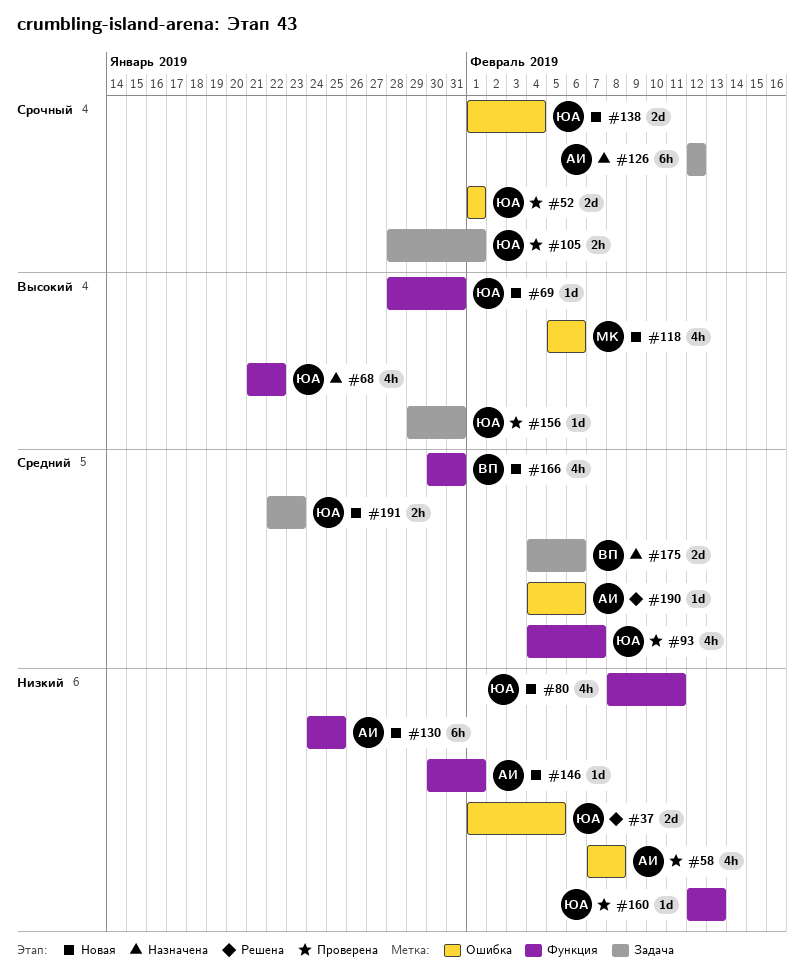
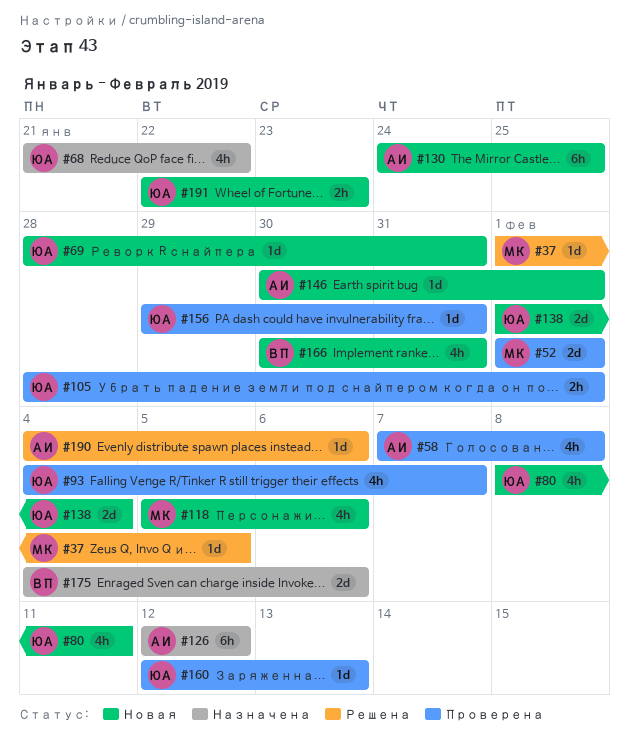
#37, owner: ЮА -> МК
#37, estimate: 2d -> 1d
#52, owner: ЮА -> МК

